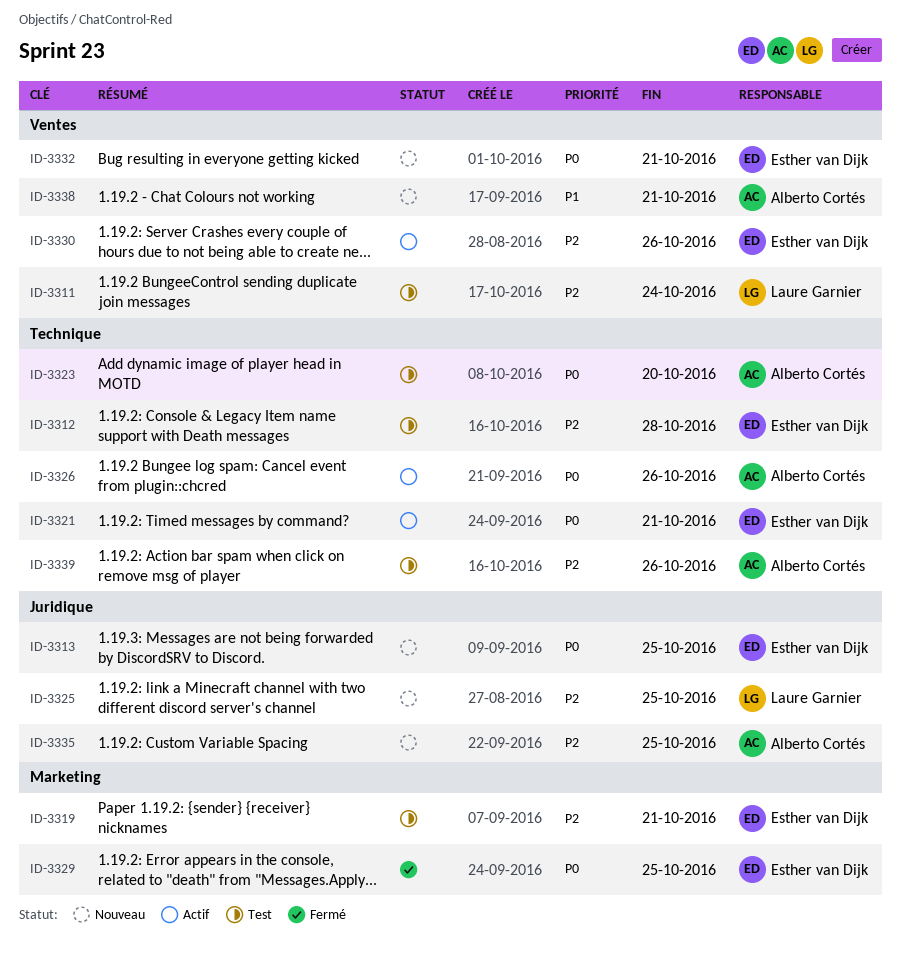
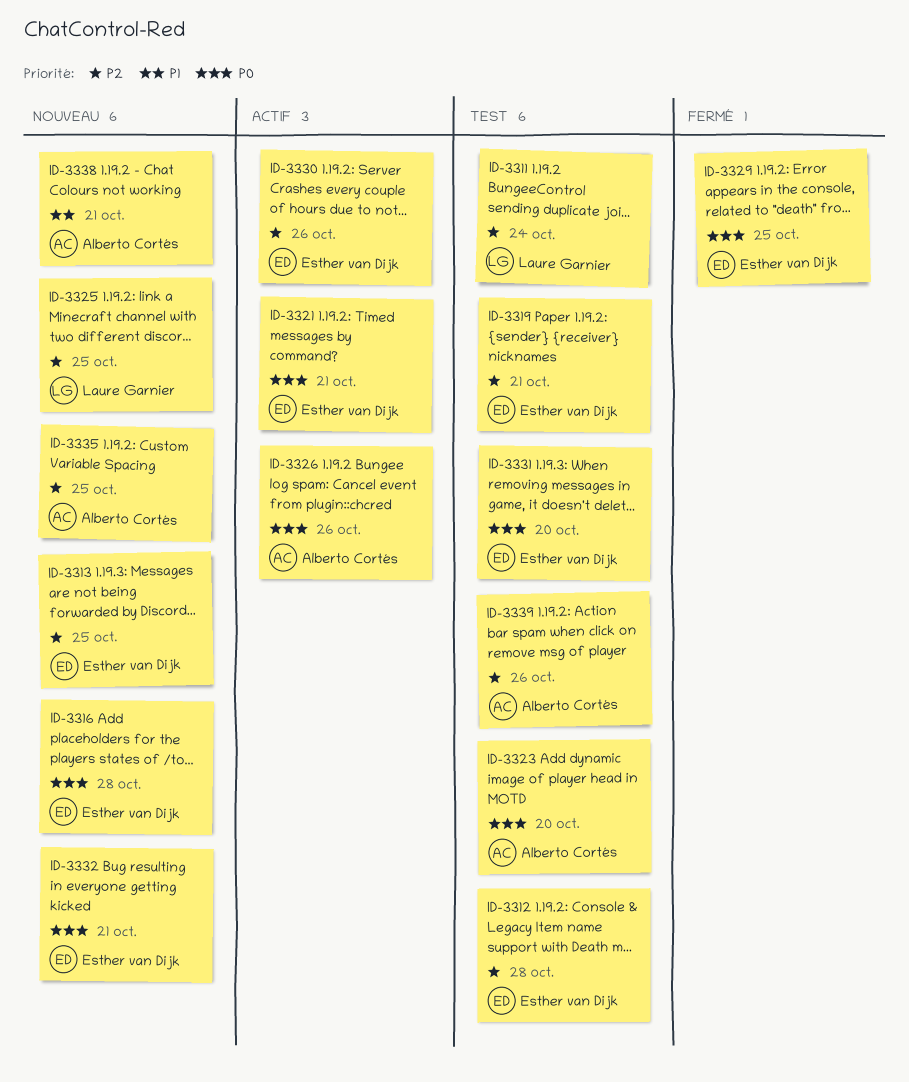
ID-3313, priority: P0 -> P2
ID-3316: none -> present
ID-3331: none -> present

